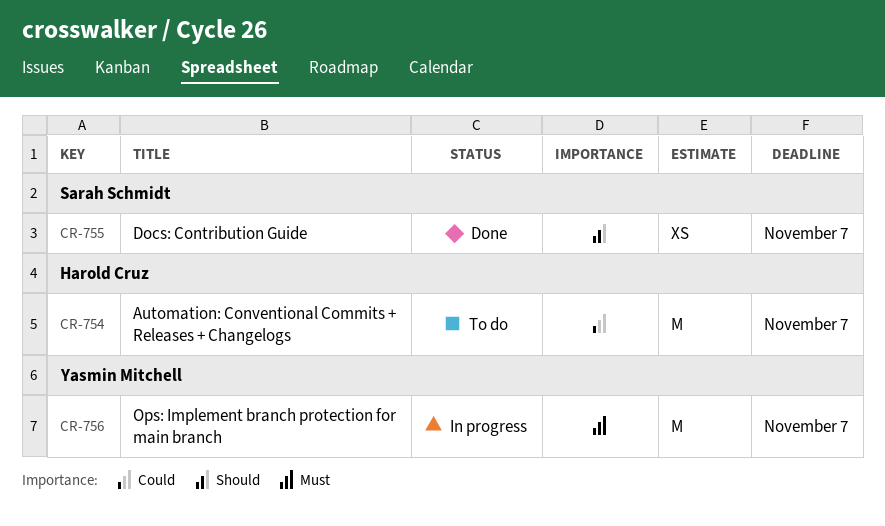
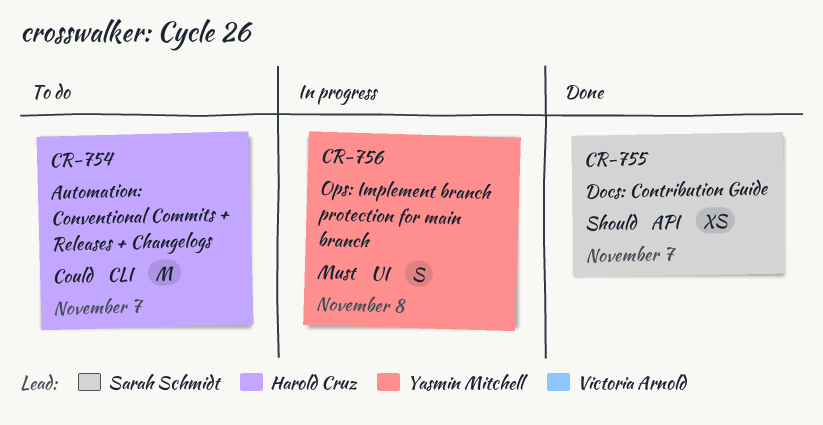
CR-756, estimate: M -> S
CR-756, due: Nov 7 -> Nov 8

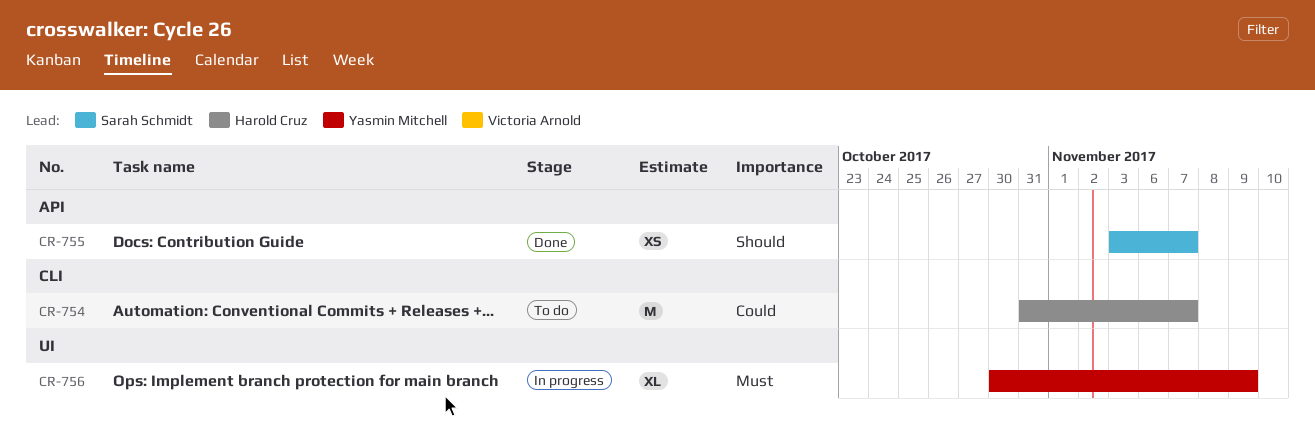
CR-756, estimate: S -> XL
CR-756, due: Nov 8 -> Nov 9

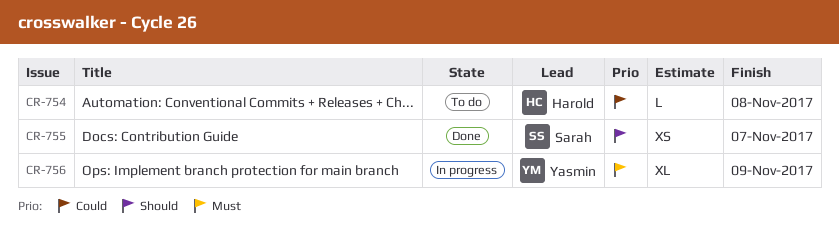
CR-754, estimate: M -> L
CR-754, due: Nov 7 -> Nov 8

